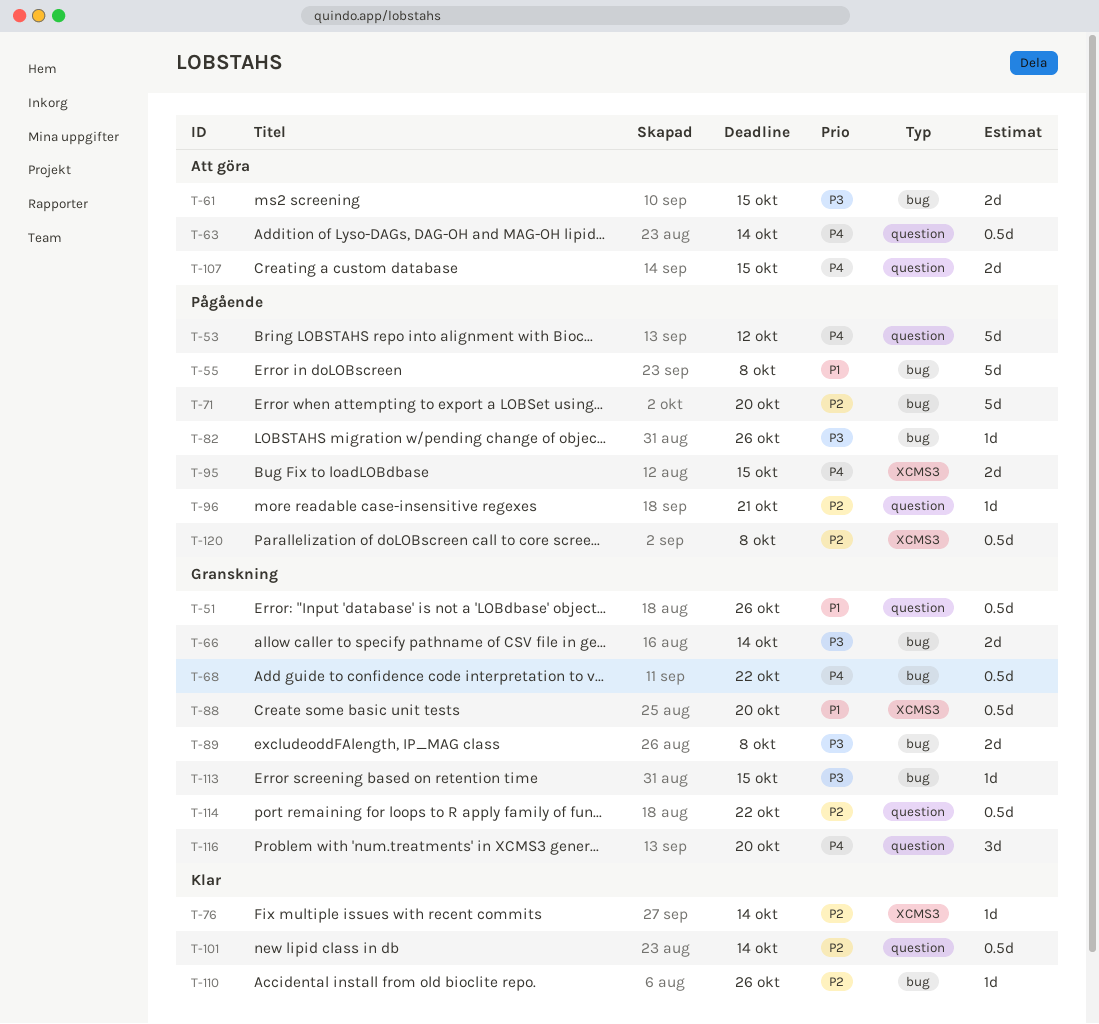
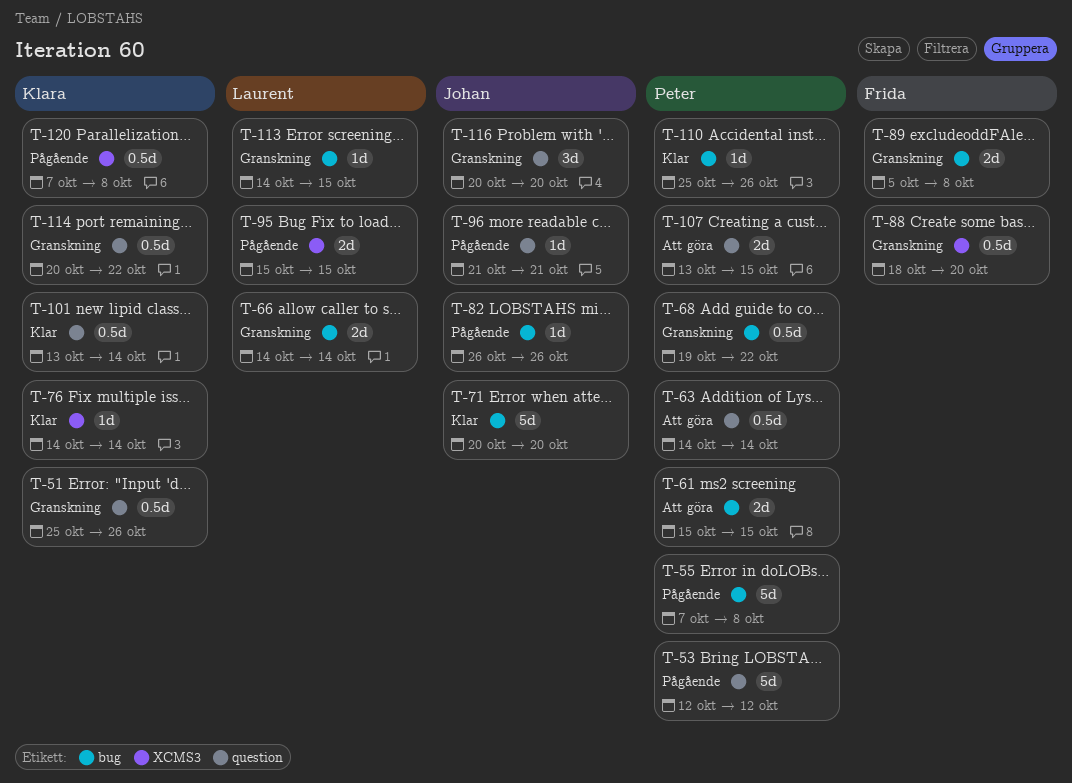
T-71, status: Pågående -> Klar

